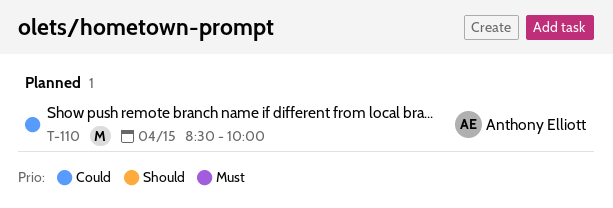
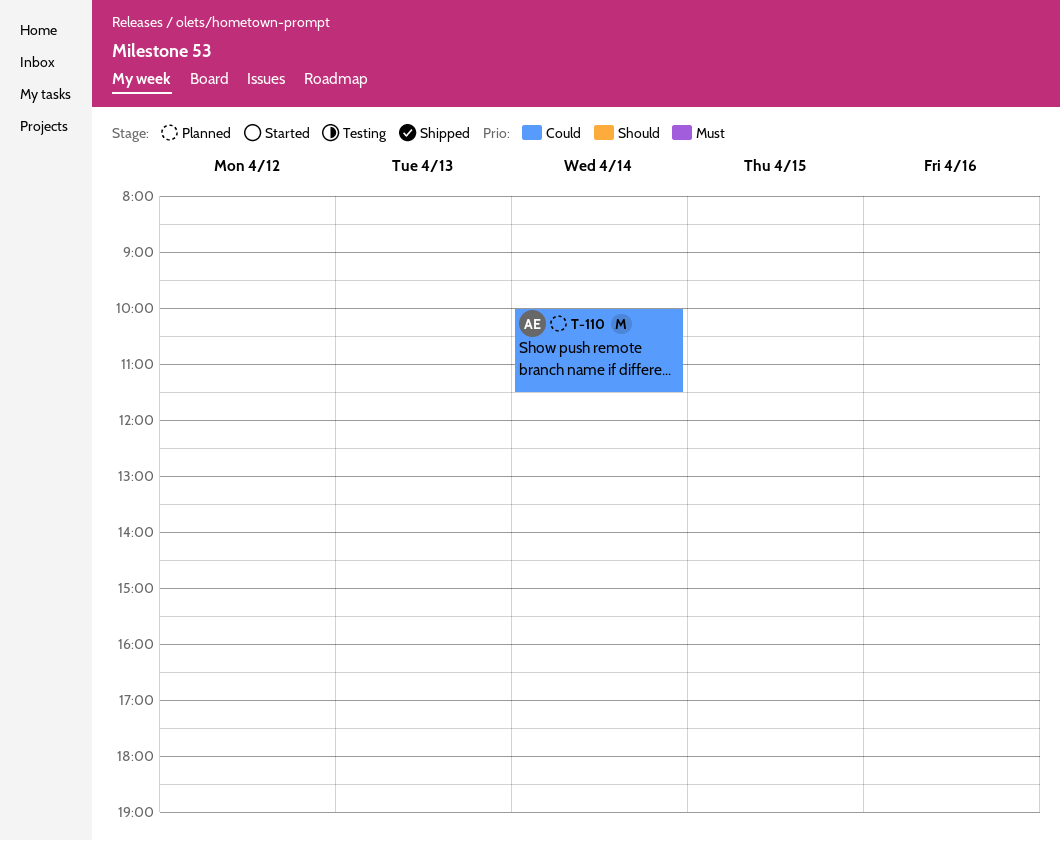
T-110, day: Apr 15 -> Apr 14
T-110, begins: 08:30 -> 10:00
T-110, ends: 10:00 -> 11:30

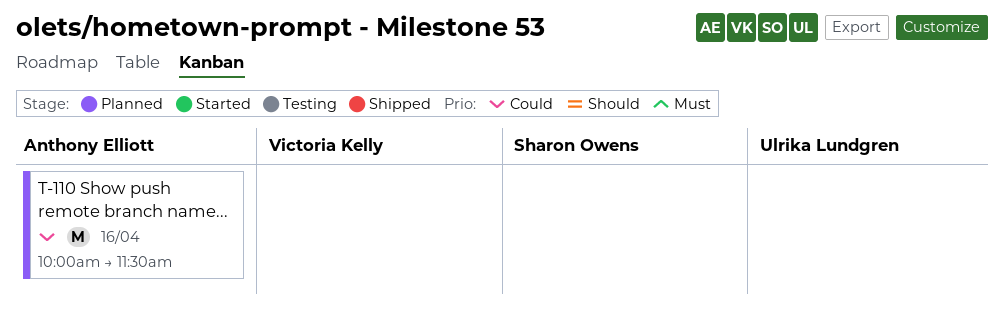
T-110, day: Apr 14 -> Apr 16

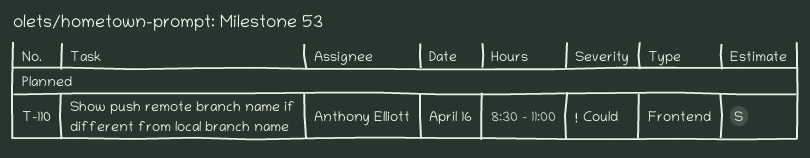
T-110, estimate: M -> S
T-110, begins: 10:00 -> 08:30
T-110, ends: 11:30 -> 11:00

